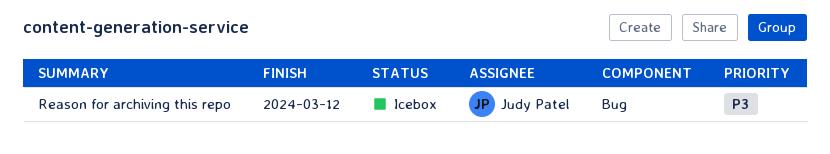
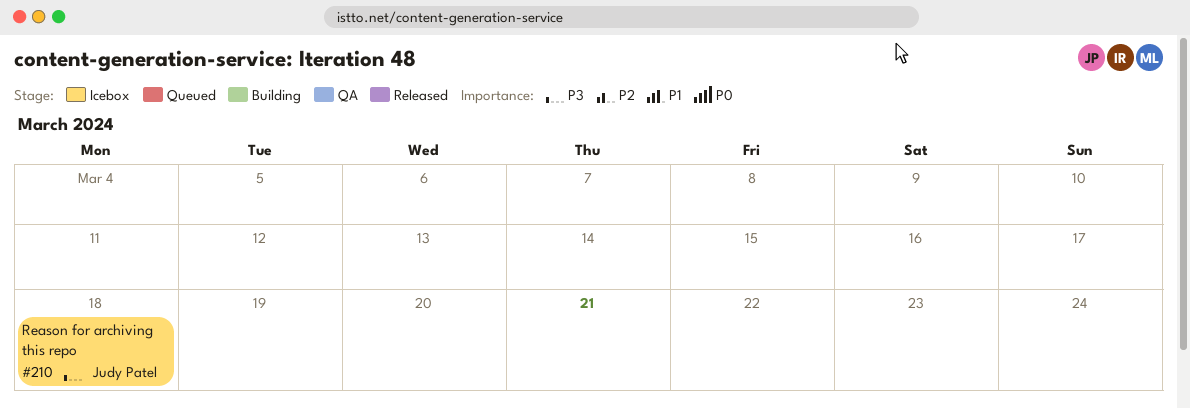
Reason for archiving this repo, due: Mar 12 -> Mar 18

